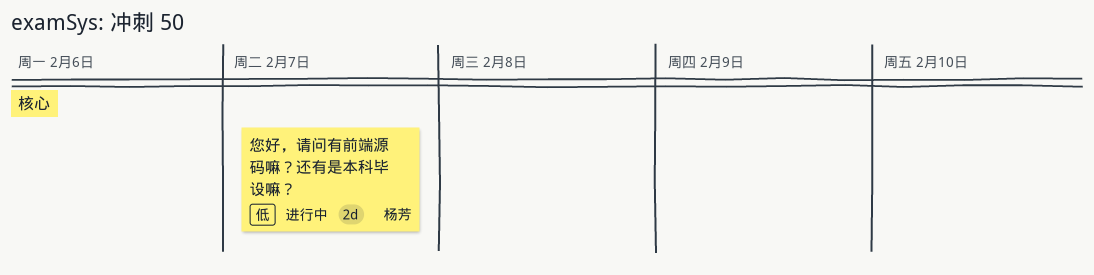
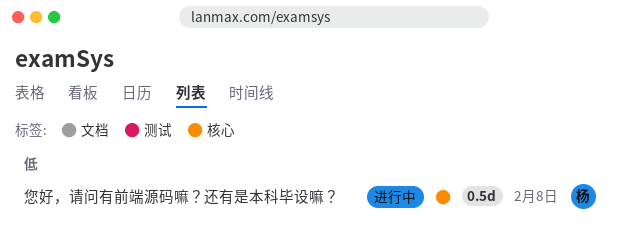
您好，请问有前端源码嘛？还有是本科毕设嘛？, estimate: 2d -> 0.5d
您好，请问有前端源码嘛？还有是本科毕设嘛？, due: Feb 7 -> Feb 8

